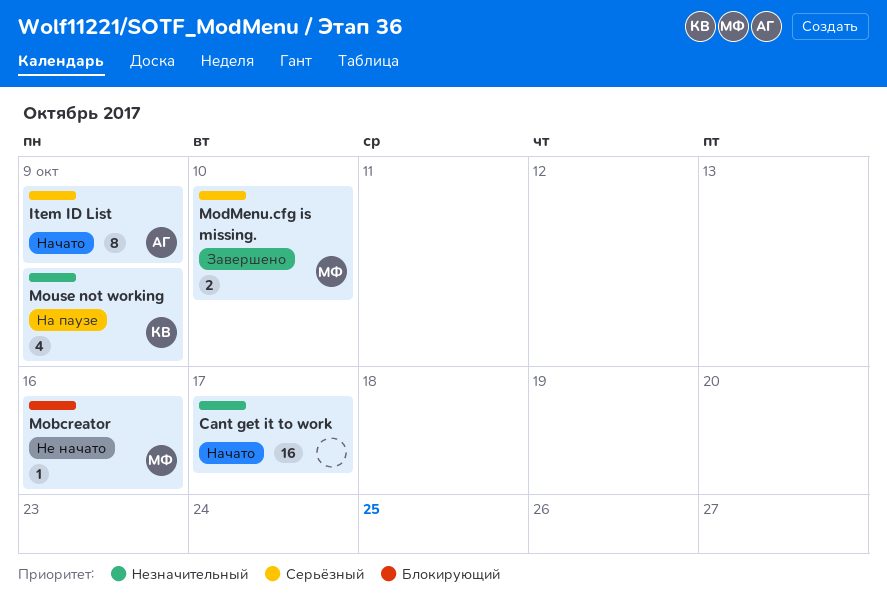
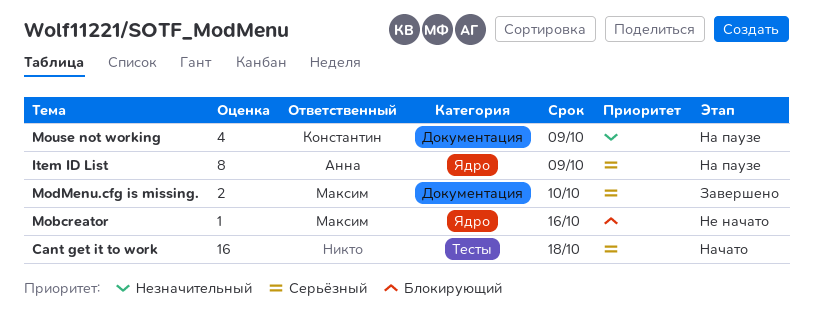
Cant get it to work, priority: Незначительный -> Серьёзный
Cant get it to work, due: Oct 17 -> Oct 18
Item ID List, status: Начато -> На паузе

